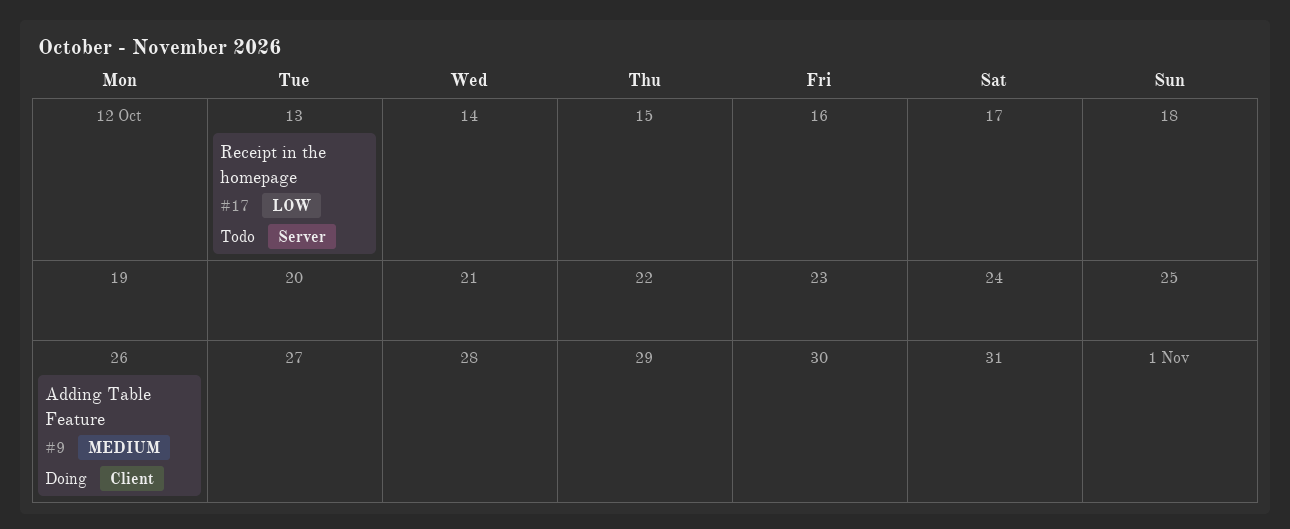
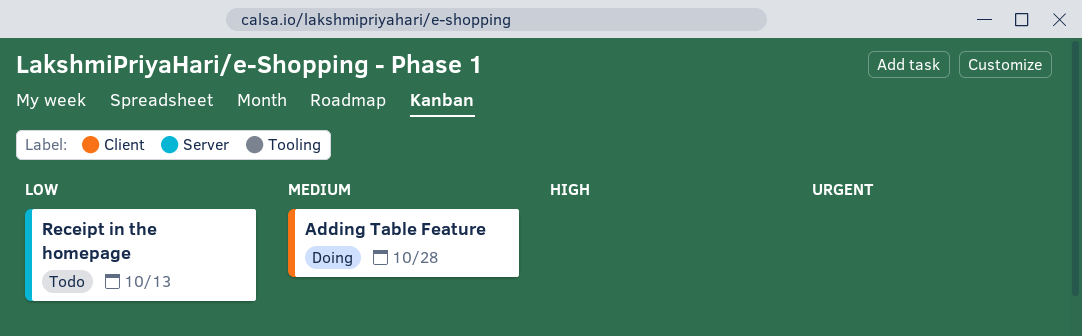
Adding Table Feature, due: Oct 26 -> Oct 28

